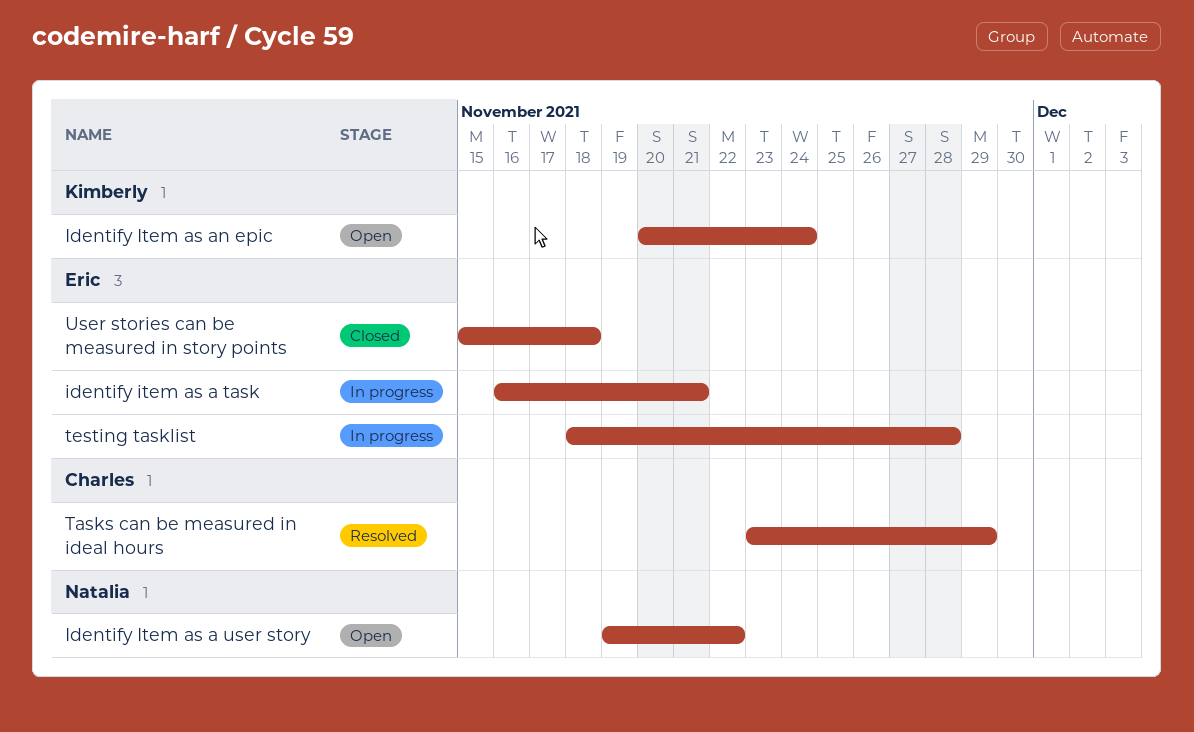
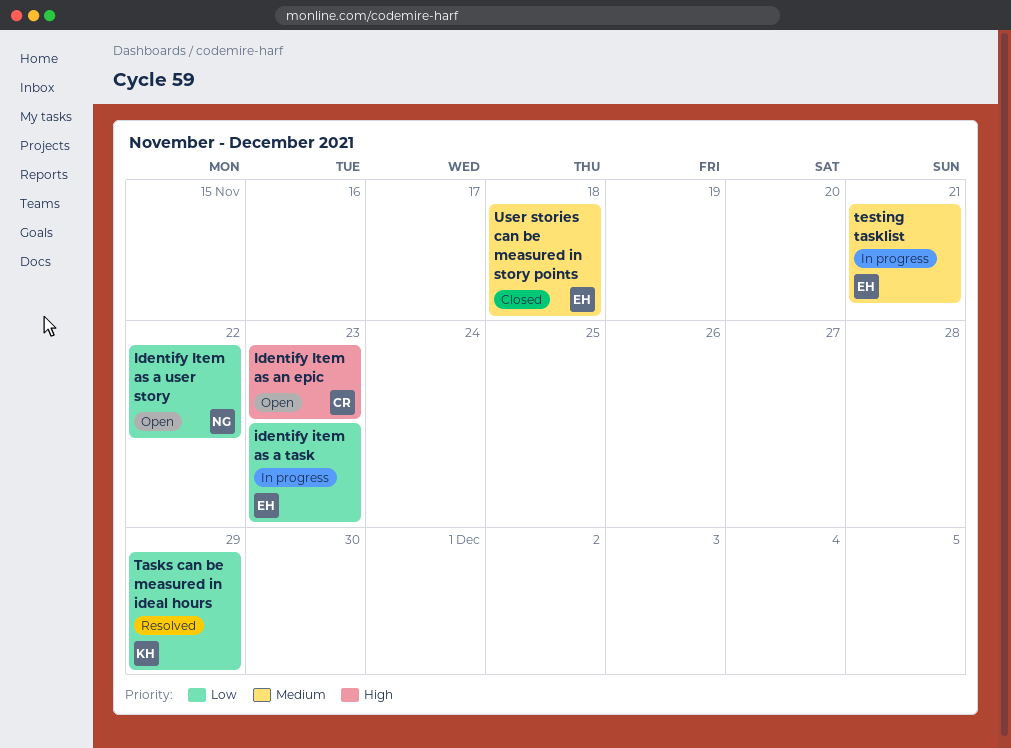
identify item as a task, due: Nov 21 -> Nov 23
Identify Item as an epic, owner: Kimberly -> Charles
Identify Item as an epic, due: Nov 24 -> Nov 23
Tasks can be measured in ideal hours, owner: Charles -> Kimberly
testing tasklist, due: Nov 28 -> Nov 21

